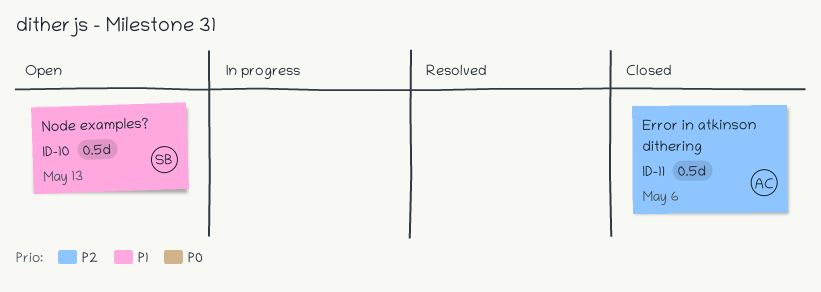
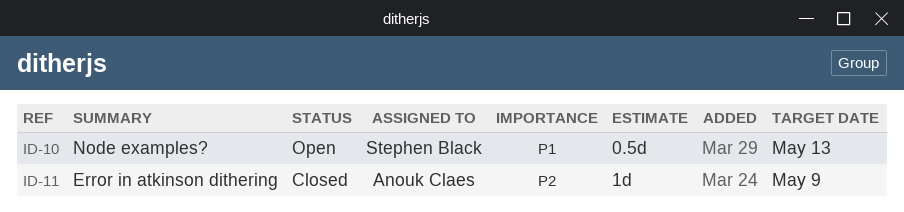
ID-11, estimate: 0.5d -> 1d
ID-11, due: May 6 -> May 9

